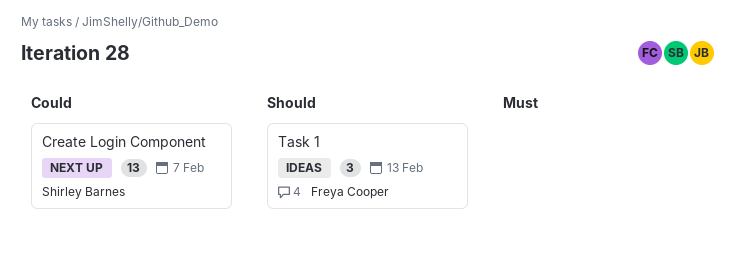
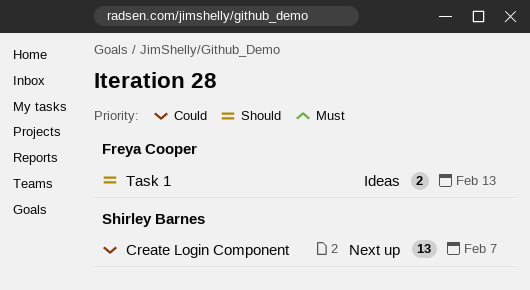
Task 1, estimate: 3 -> 2

